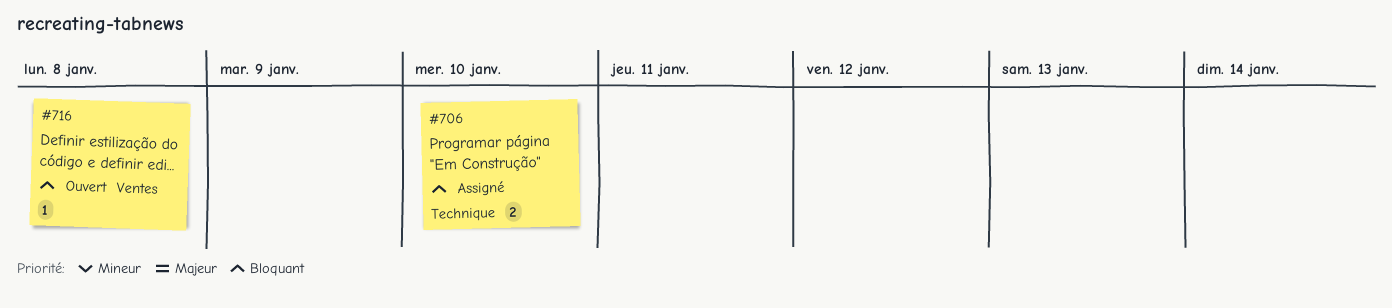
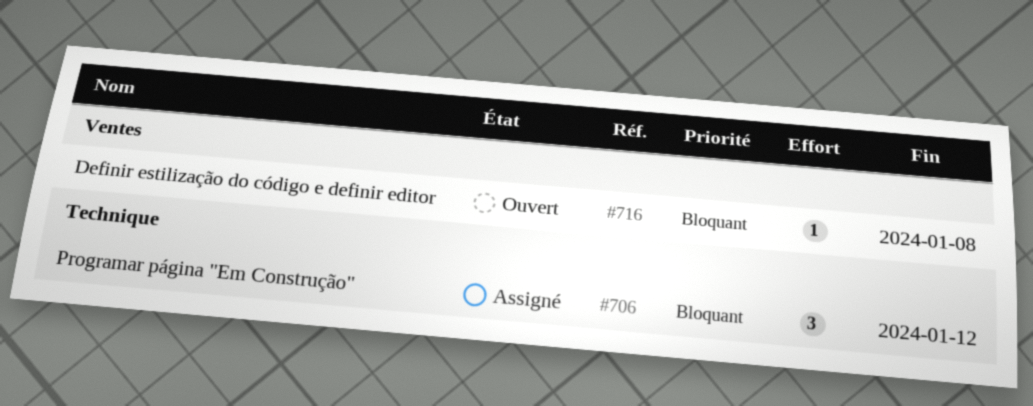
#706, estimate: 2 -> 3
#706, due: Jan 10 -> Jan 12

